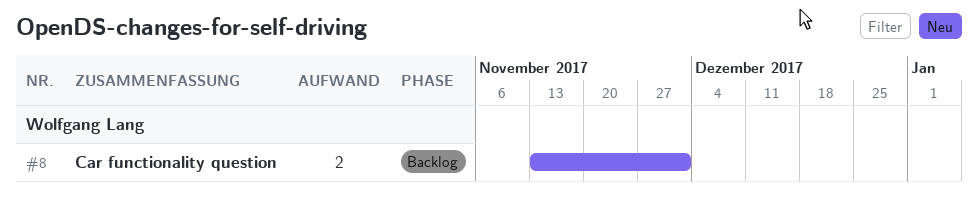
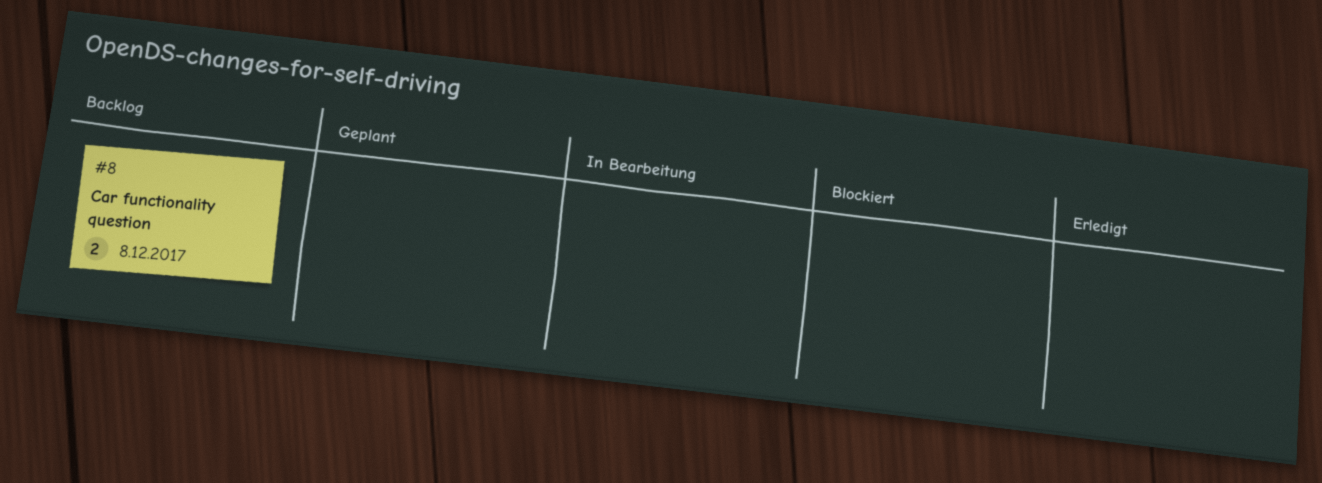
#8, due: Dec 1 -> Dec 8

